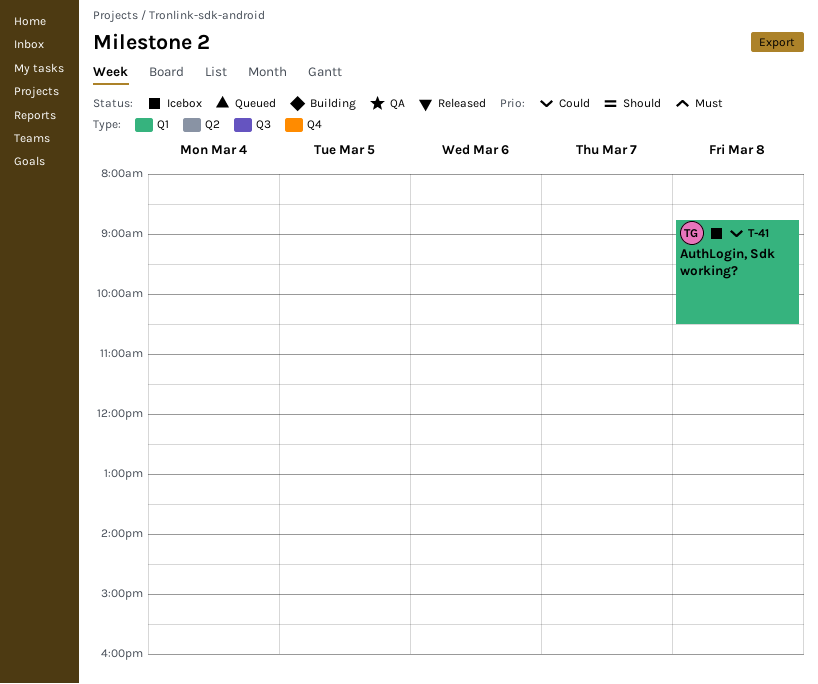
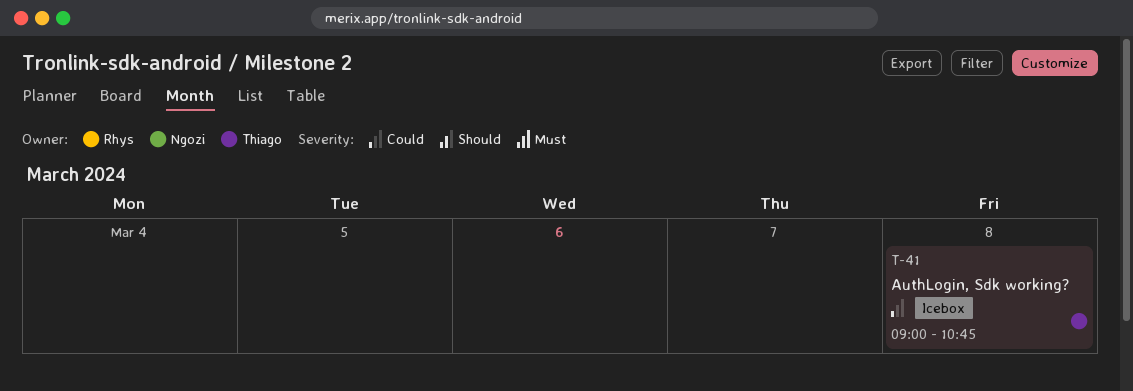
T-41, begins: 08:45 -> 09:00
T-41, ends: 10:30 -> 10:45

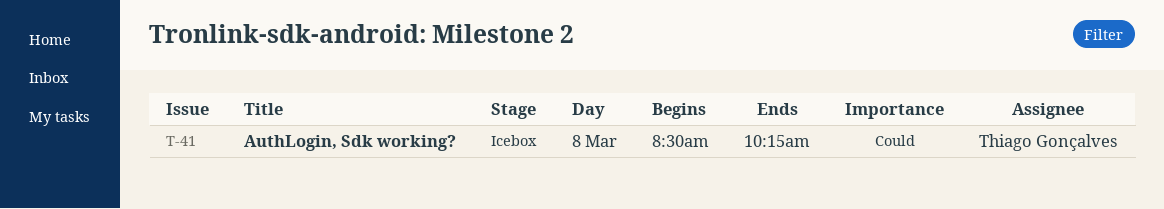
T-41, begins: 09:00 -> 08:30
T-41, ends: 10:45 -> 10:15

